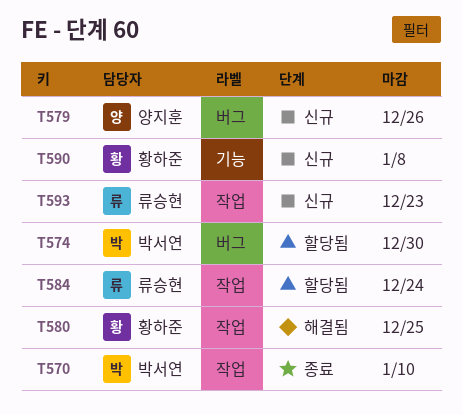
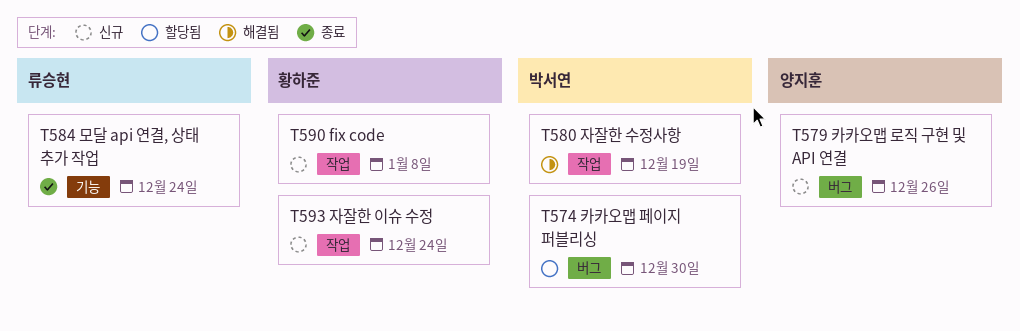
T570: present -> none
T580, owner: 황하준 -> 박서연
T580, due: Dec 25 -> Dec 19
T584, status: 할당됨 -> 종료
T584, label: 작업 -> 기능
T590, label: 기능 -> 작업
T593, owner: 류승현 -> 황하준
T593, due: Dec 23 -> Dec 24

